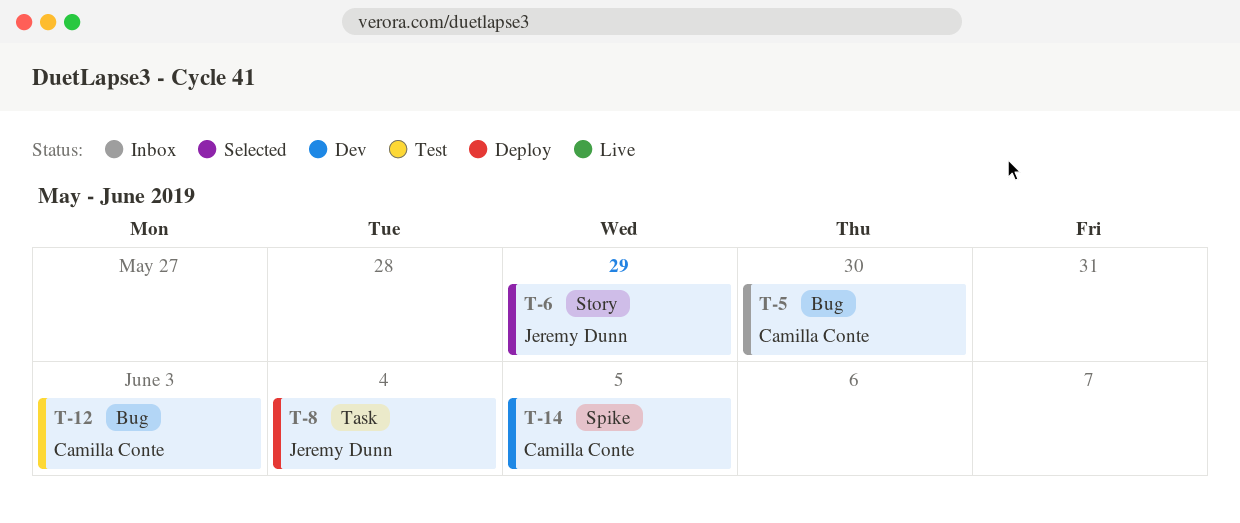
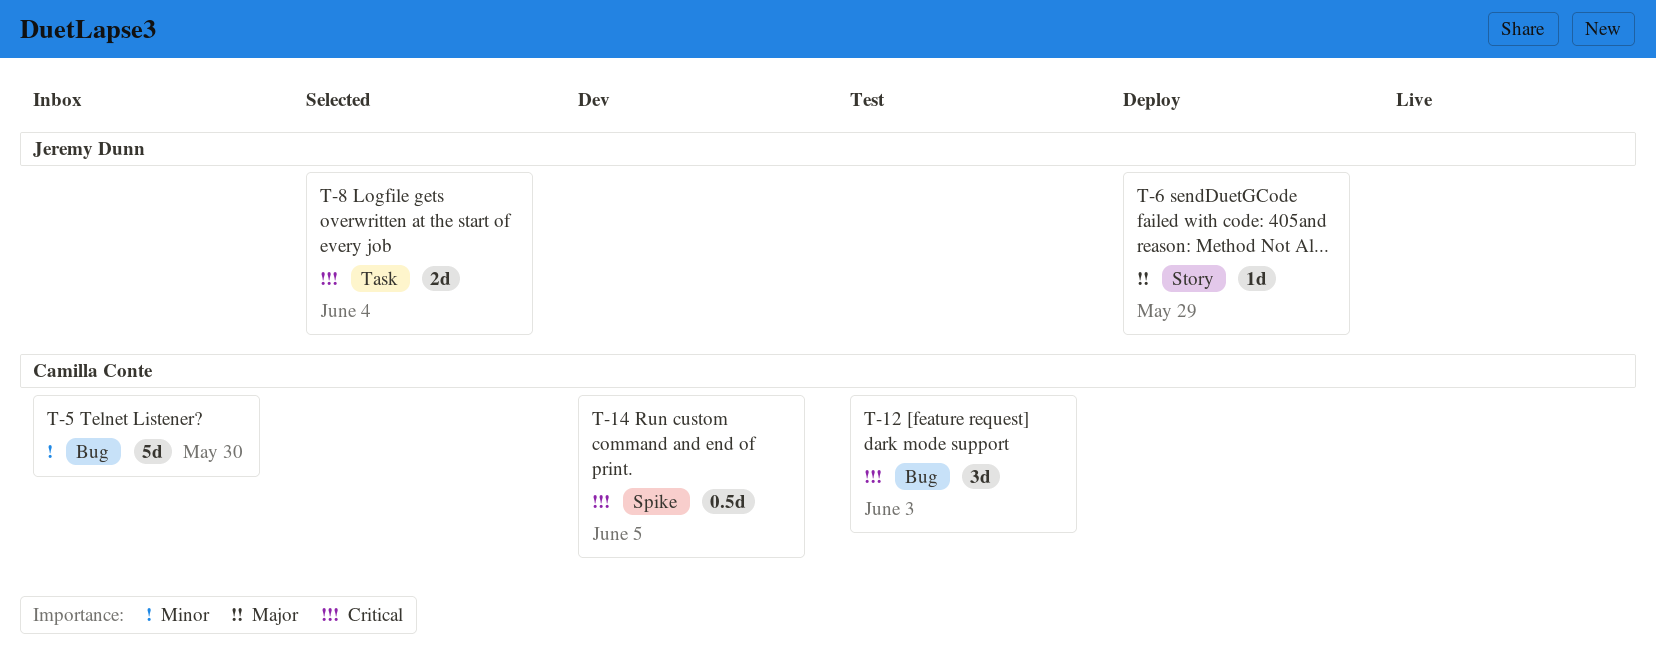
T-6, status: Selected -> Deploy
T-8, status: Deploy -> Selected

